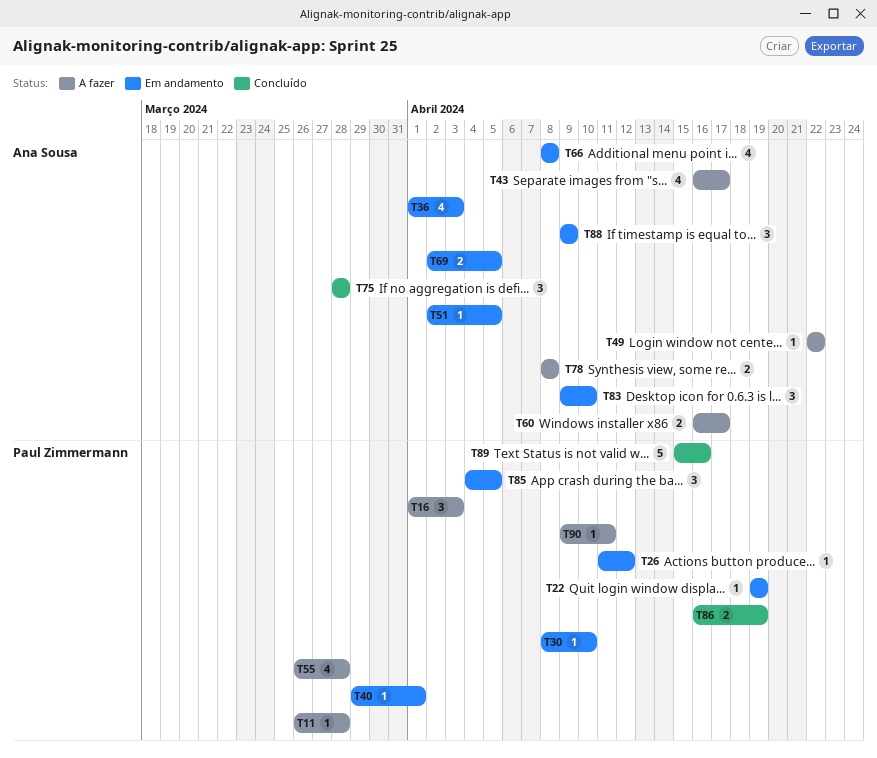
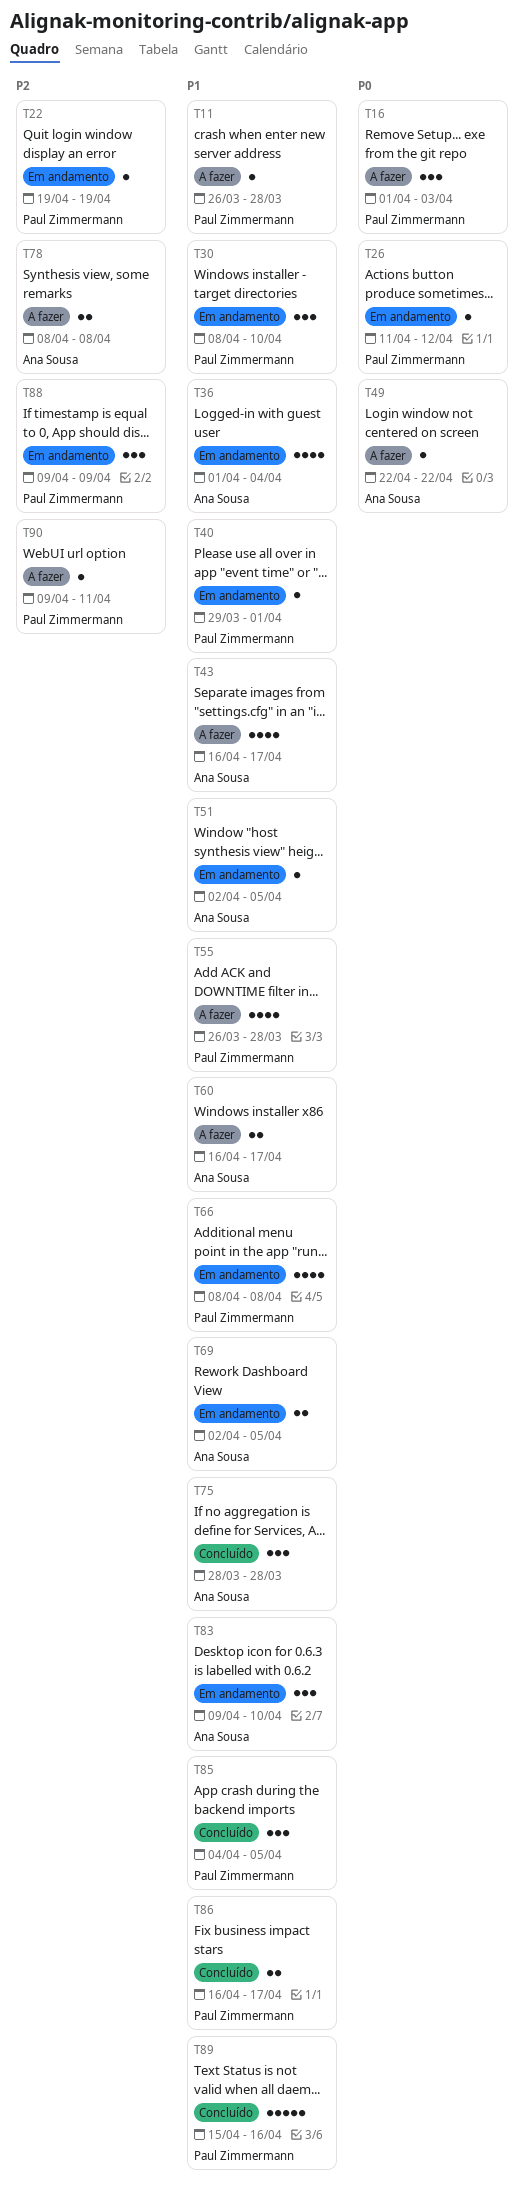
T30, estimate: 1 -> 3
T36, due: Apr 3 -> Apr 4
T66, owner: Ana Sousa -> Paul Zimmermann
T85, status: Em andamento -> Concluído
T86, due: Apr 19 -> Apr 17
T88, owner: Ana Sousa -> Paul Zimmermann

